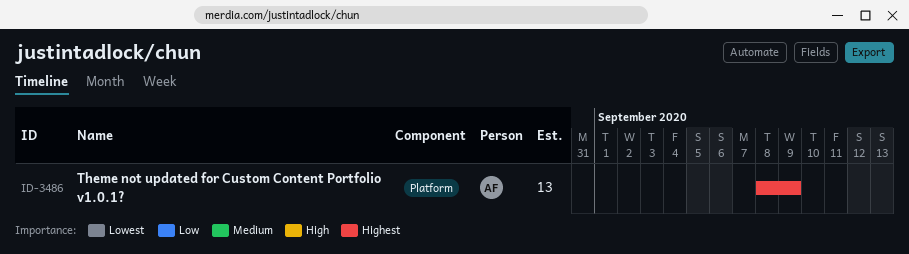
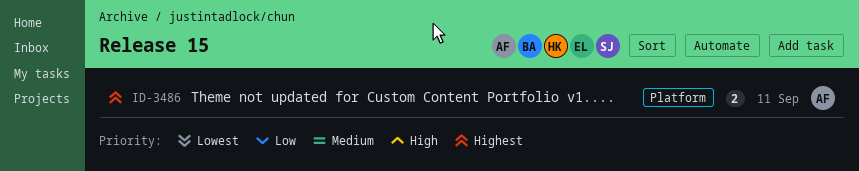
ID-3486, estimate: 13 -> 2
ID-3486, due: Sep 9 -> Sep 11

